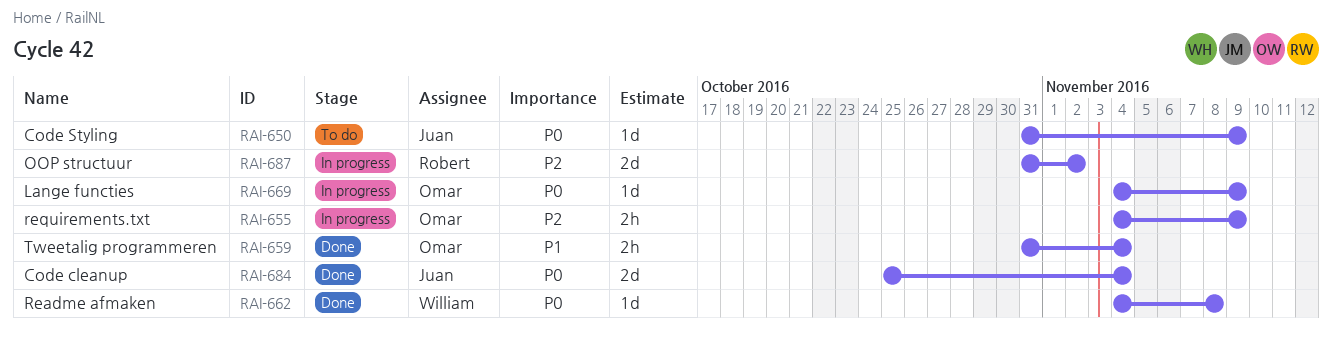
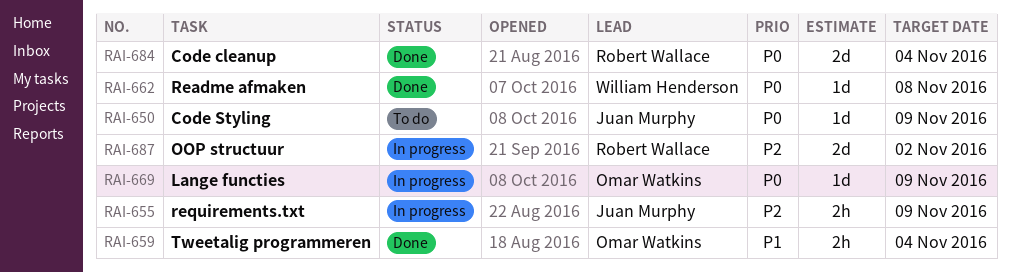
RAI-655, owner: Omar Watkins -> Juan Murphy
RAI-684, owner: Juan Murphy -> Robert Wallace

